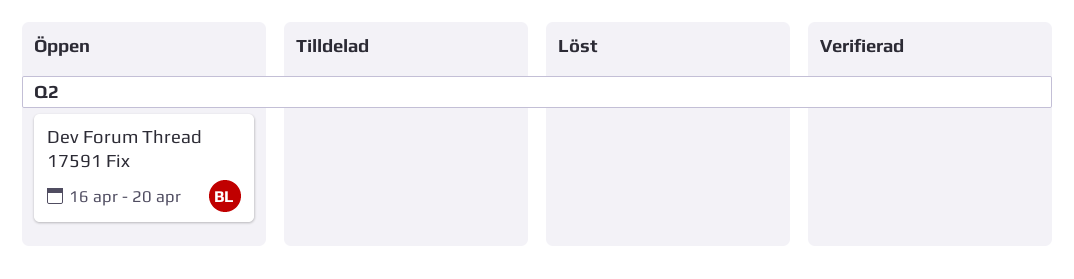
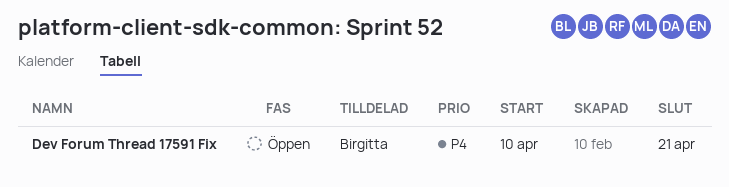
Dev Forum Thread 17591 Fix, start: Apr 16 -> Apr 10
Dev Forum Thread 17591 Fix, due: Apr 20 -> Apr 21

